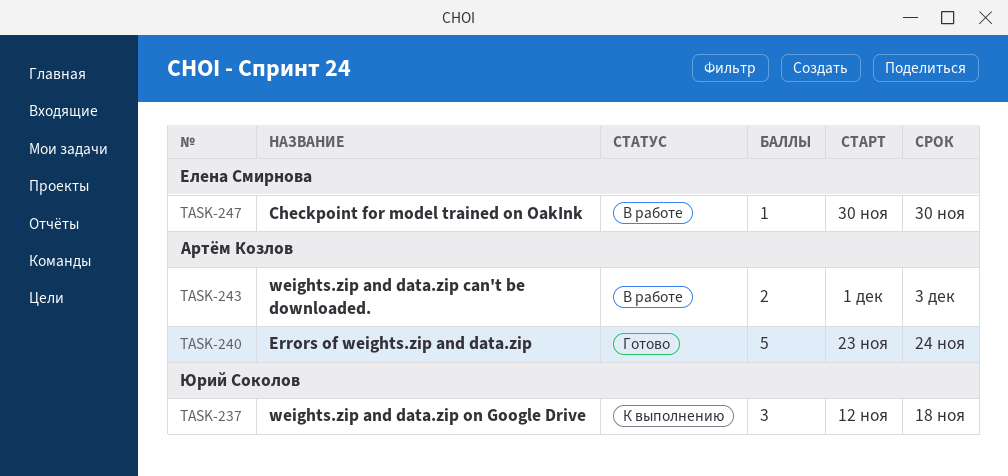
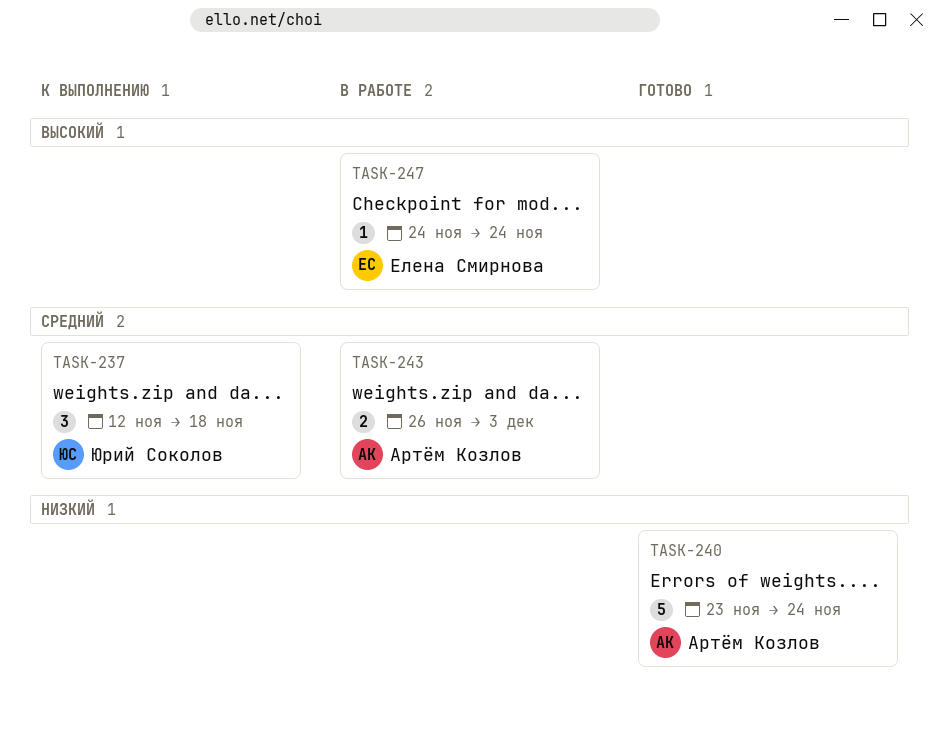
TASK-243, start: Dec 1 -> Nov 26
TASK-247, start: Nov 30 -> Nov 24
TASK-247, due: Nov 30 -> Nov 24

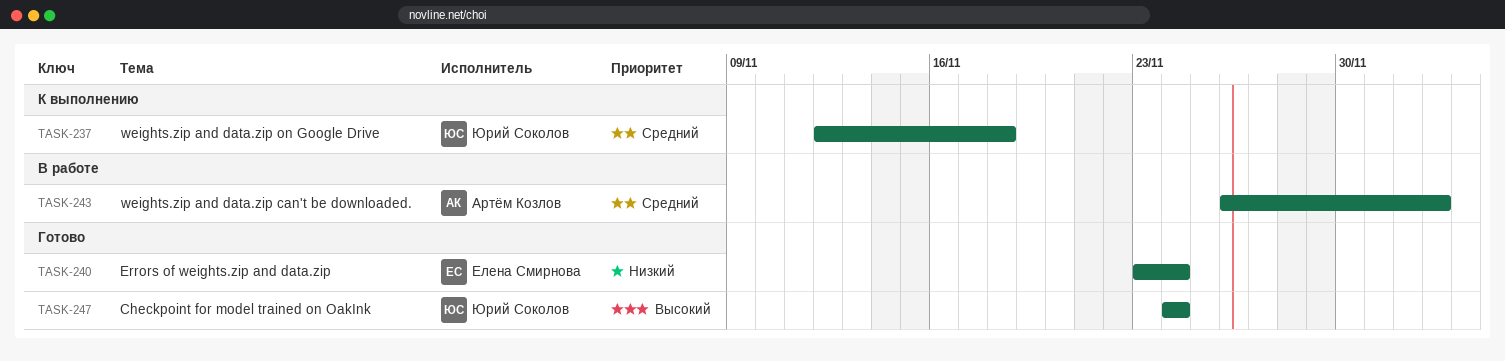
TASK-240, owner: Артём Козлов -> Елена Смирнова
TASK-247, status: В работе -> Готово
TASK-247, owner: Елена Смирнова -> Юрий Соколов

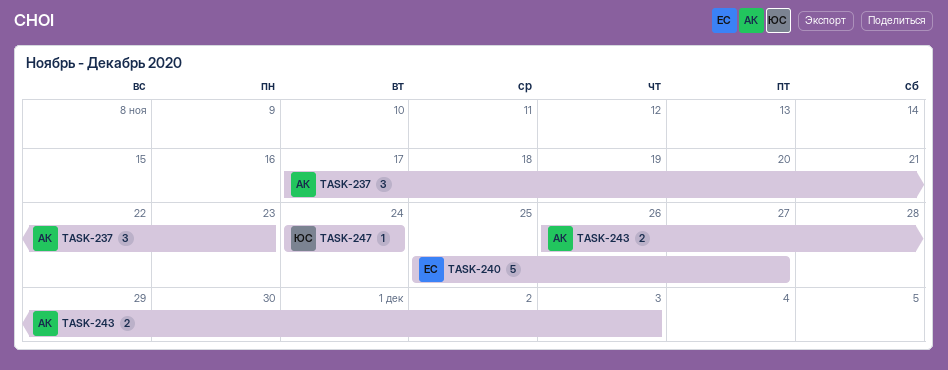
TASK-237, owner: Юрий Соколов -> Артём Козлов
TASK-237, start: Nov 12 -> Nov 17
TASK-237, due: Nov 18 -> Nov 23
TASK-240, start: Nov 23 -> Nov 25
TASK-240, due: Nov 24 -> Nov 27

